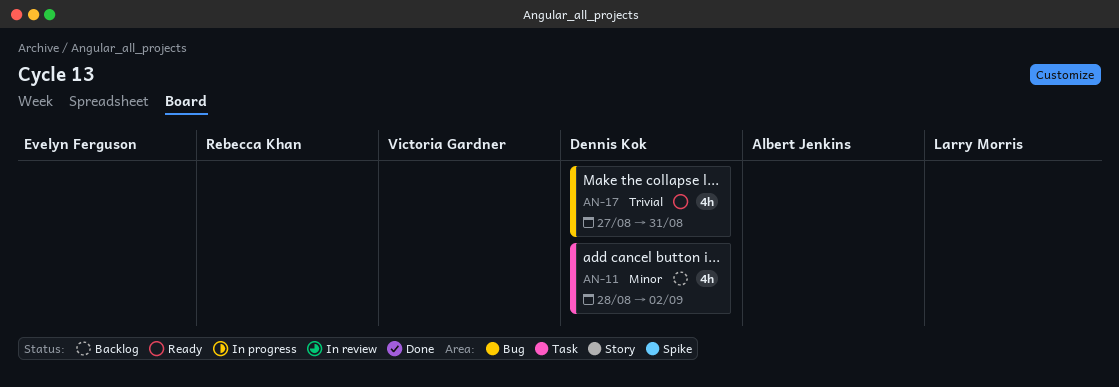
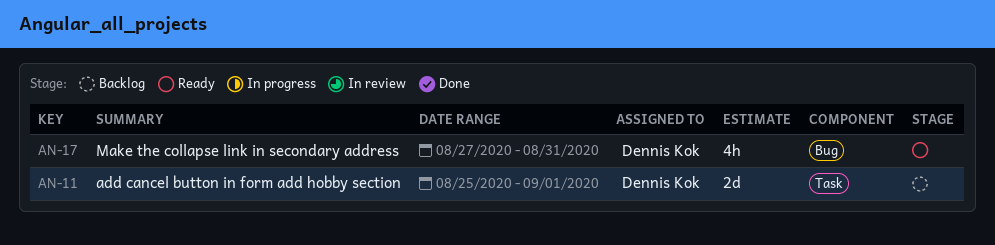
AN-11, estimate: 4h -> 2d
AN-11, start: Aug 28 -> Aug 25
AN-11, due: Sep 2 -> Sep 1

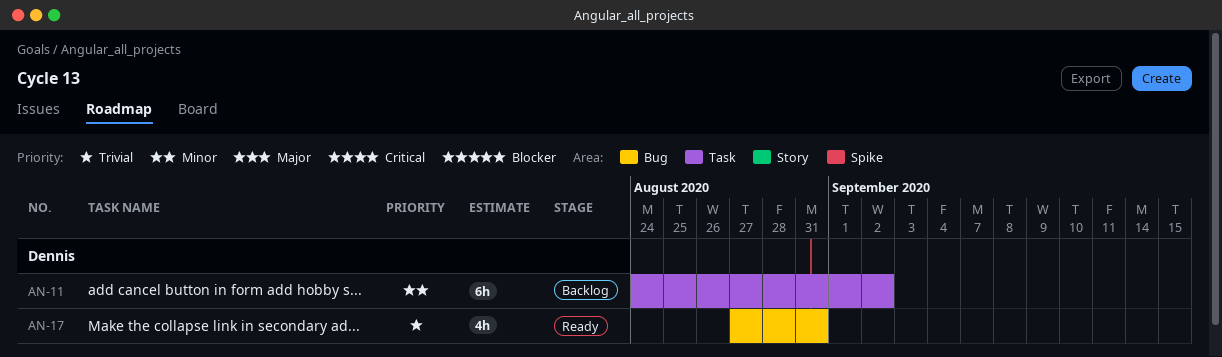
AN-11, estimate: 2d -> 6h
AN-11, start: Aug 25 -> Aug 24
AN-11, due: Sep 1 -> Sep 2

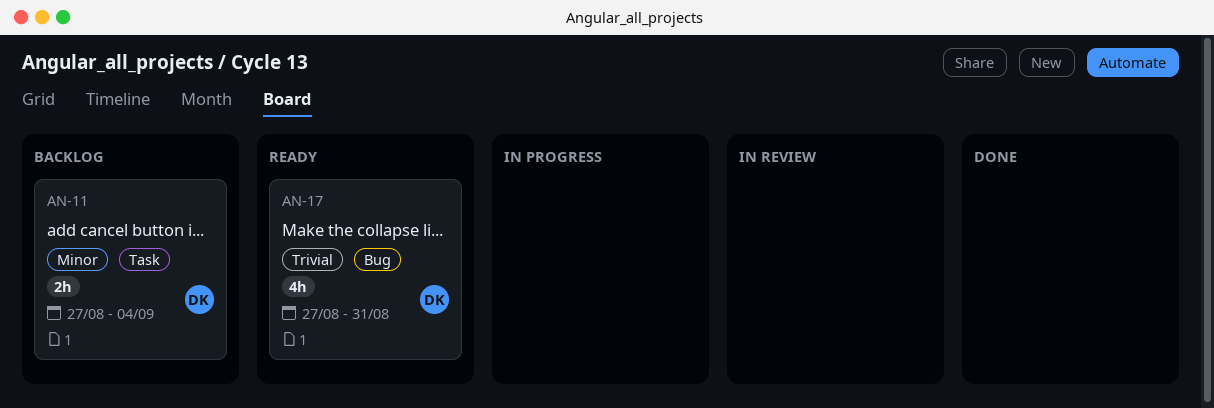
AN-11, estimate: 6h -> 2h
AN-11, start: Aug 24 -> Aug 27
AN-11, due: Sep 2 -> Sep 4

